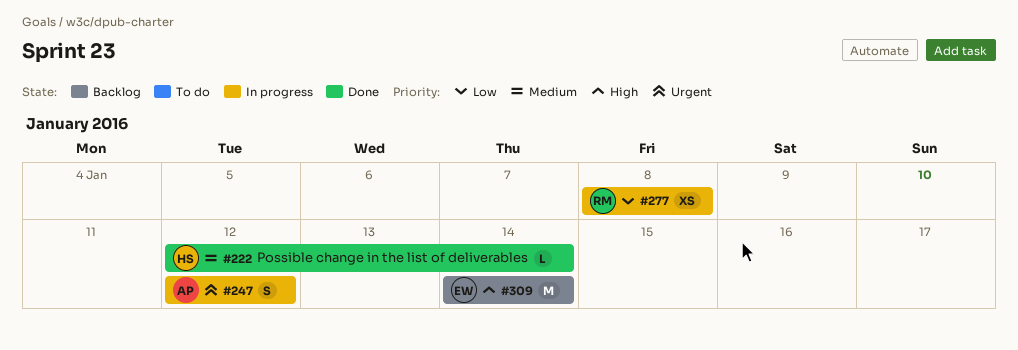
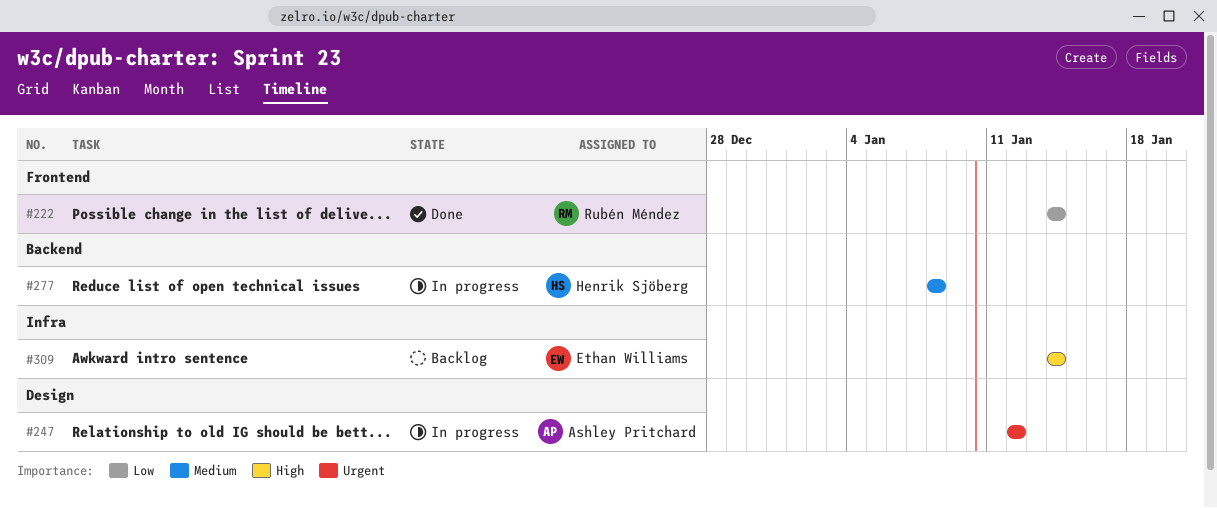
#222, owner: Henrik Sjöberg -> Rubén Méndez
#222, priority: Medium -> Low
#222, start: Jan 12 -> Jan 14
#277, owner: Rubén Méndez -> Henrik Sjöberg
#277, priority: Low -> Medium

